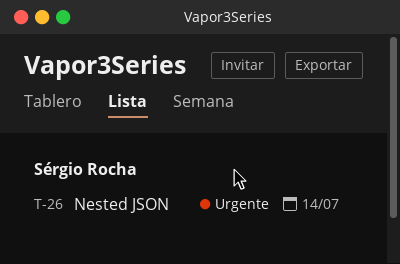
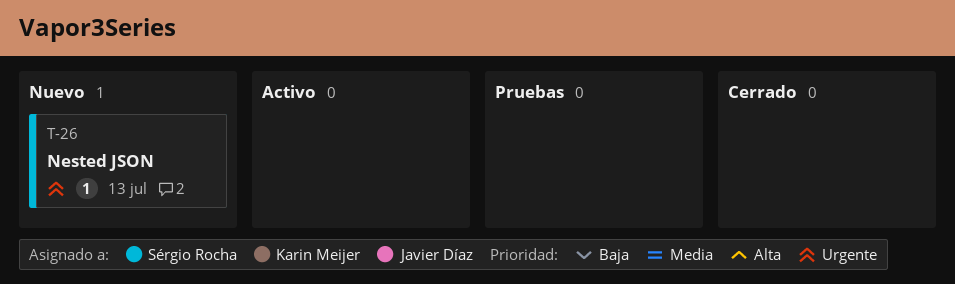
T-26, due: Jul 14 -> Jul 13

